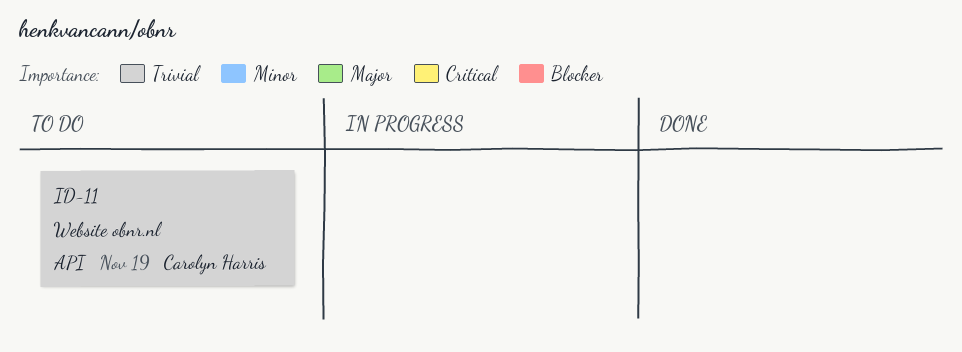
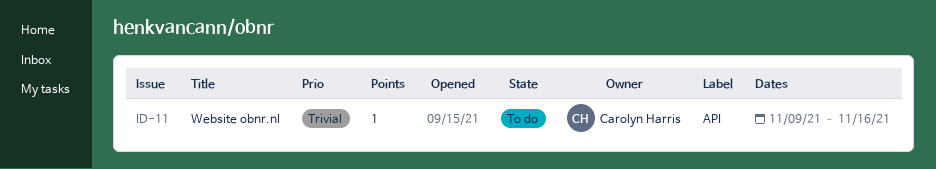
ID-11, due: Nov 19 -> Nov 16

